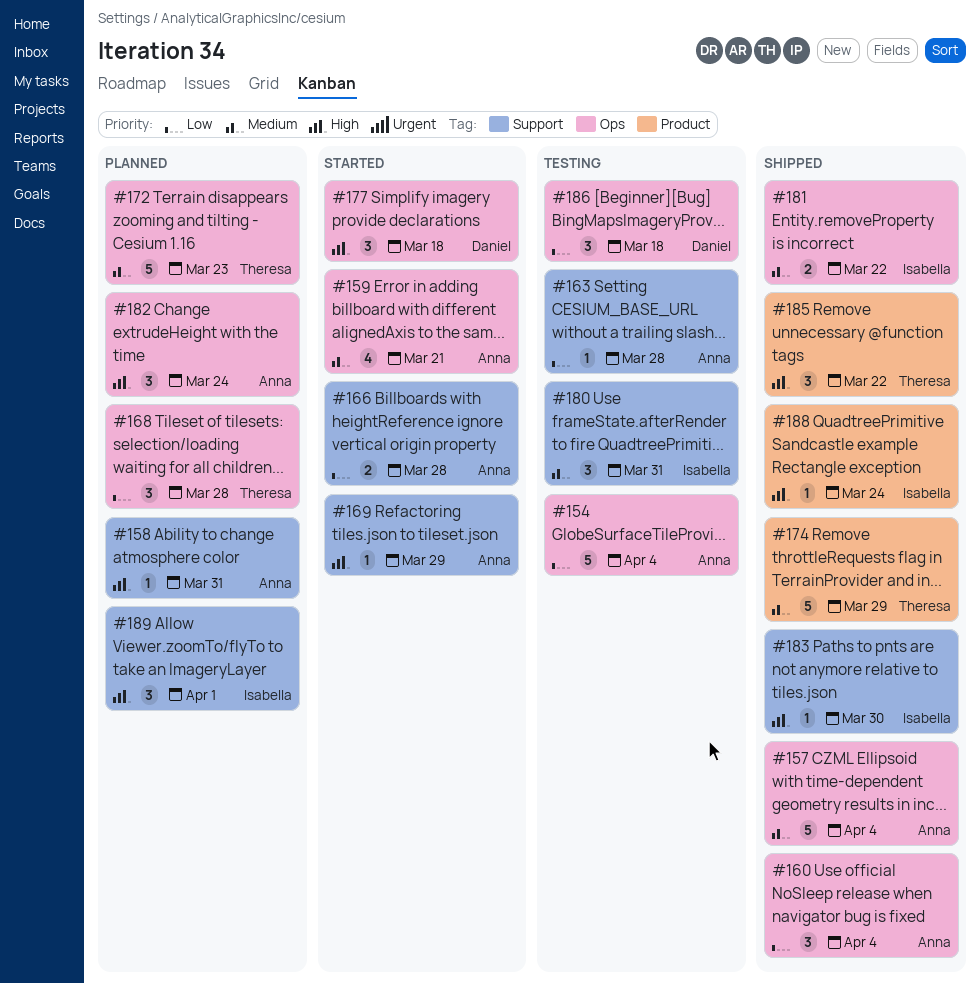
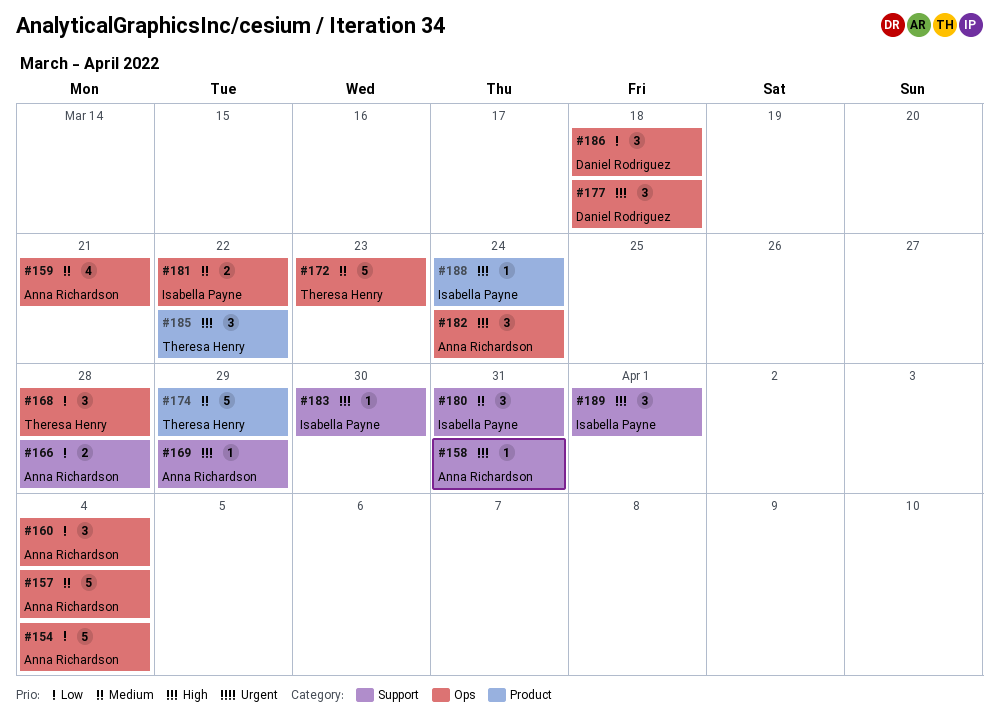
#163: present -> none

